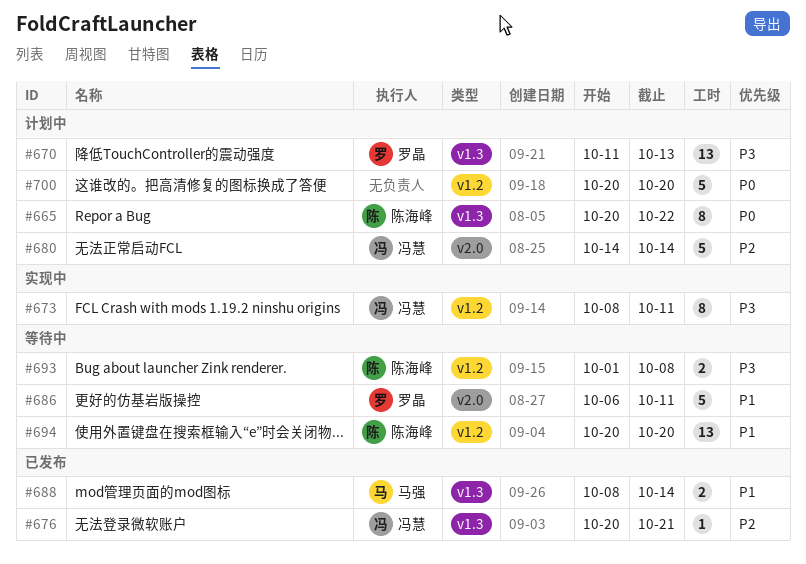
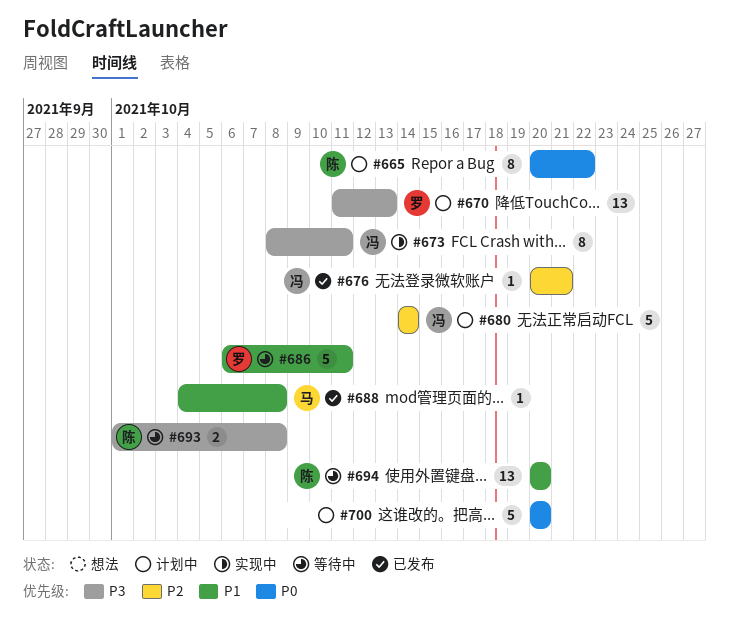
#688, estimate: 2 -> 1
#688, start: Oct 8 -> Oct 4
#688, due: Oct 14 -> Oct 8

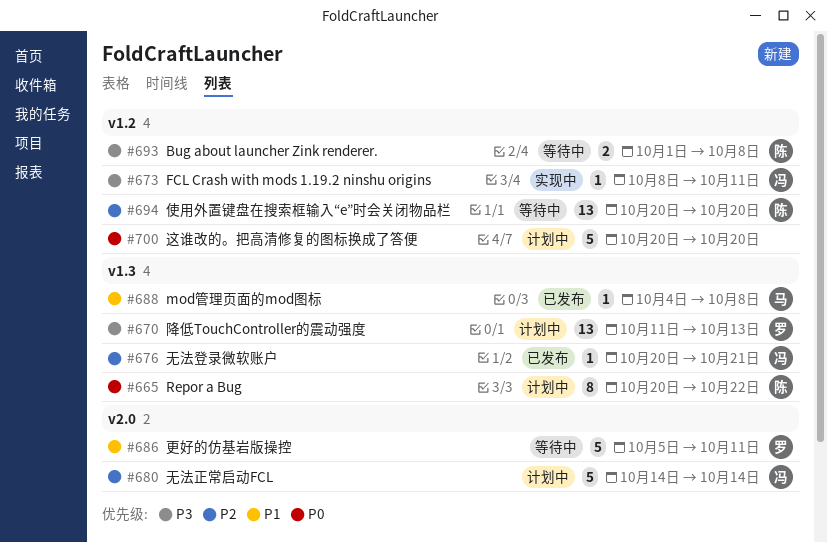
#673, estimate: 8 -> 1
#686, start: Oct 6 -> Oct 5
#694, priority: P1 -> P2

